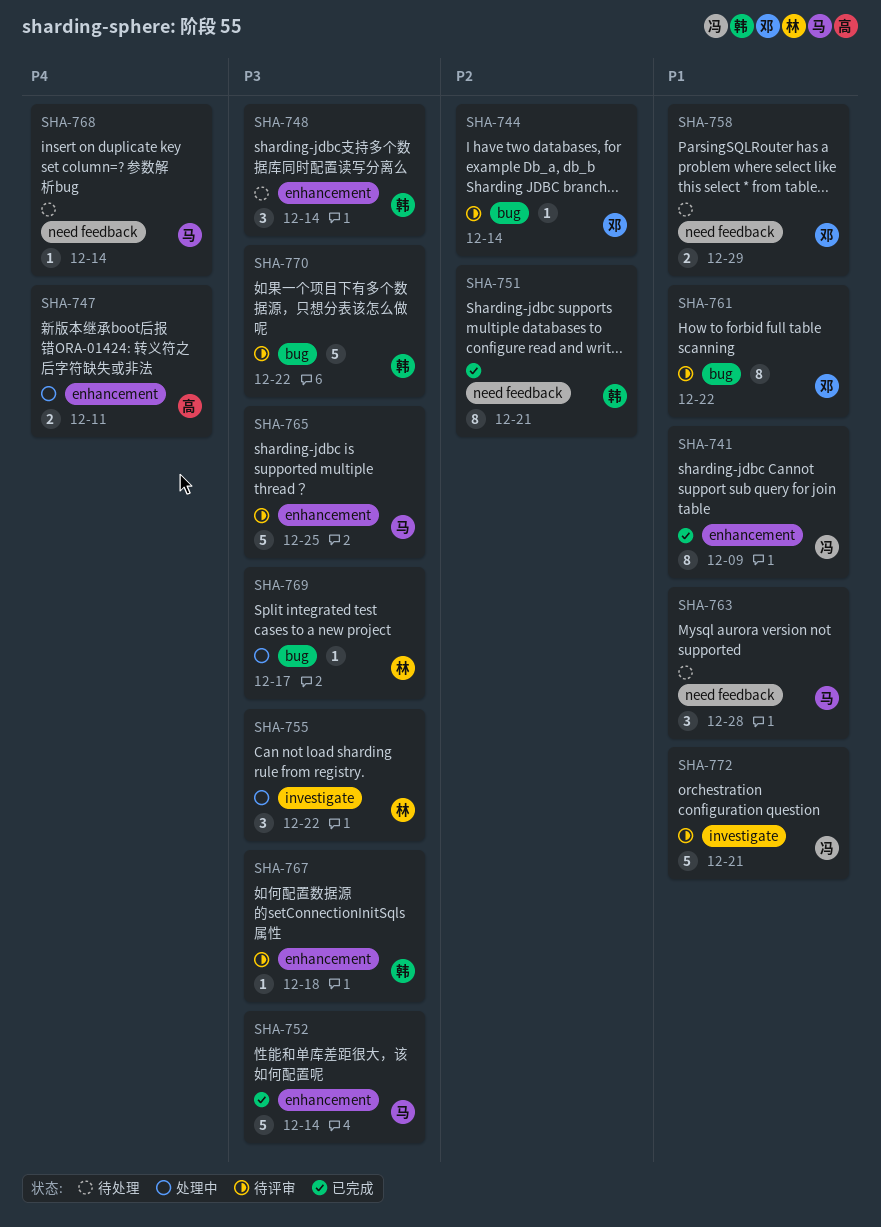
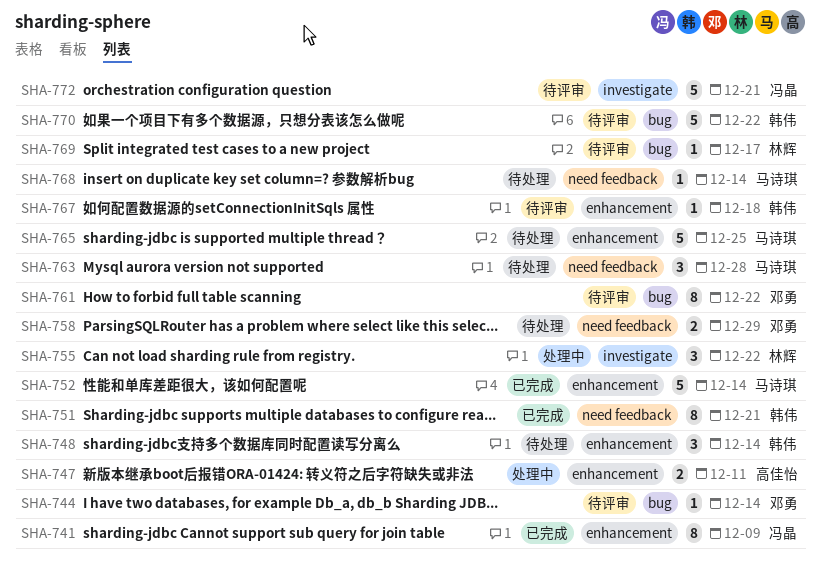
SHA-765, status: 待评审 -> 待处理
SHA-769, status: 处理中 -> 待评审

